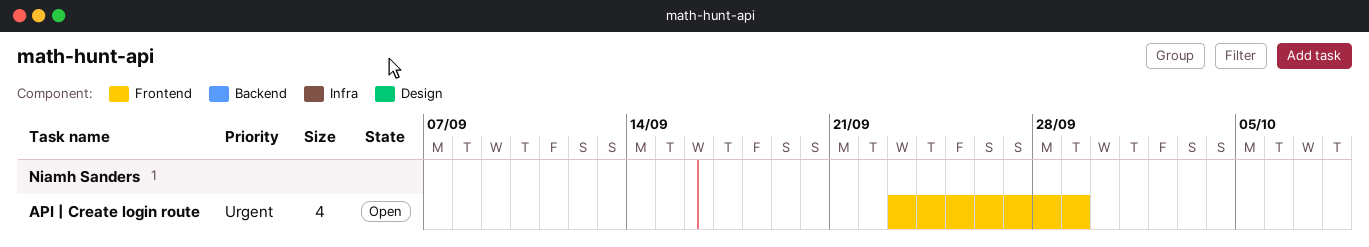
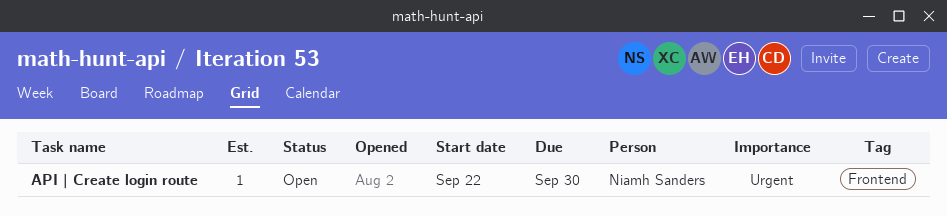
API | Create login route, estimate: 4 -> 1
API | Create login route, start: Sep 23 -> Sep 22
API | Create login route, due: Sep 29 -> Sep 30

